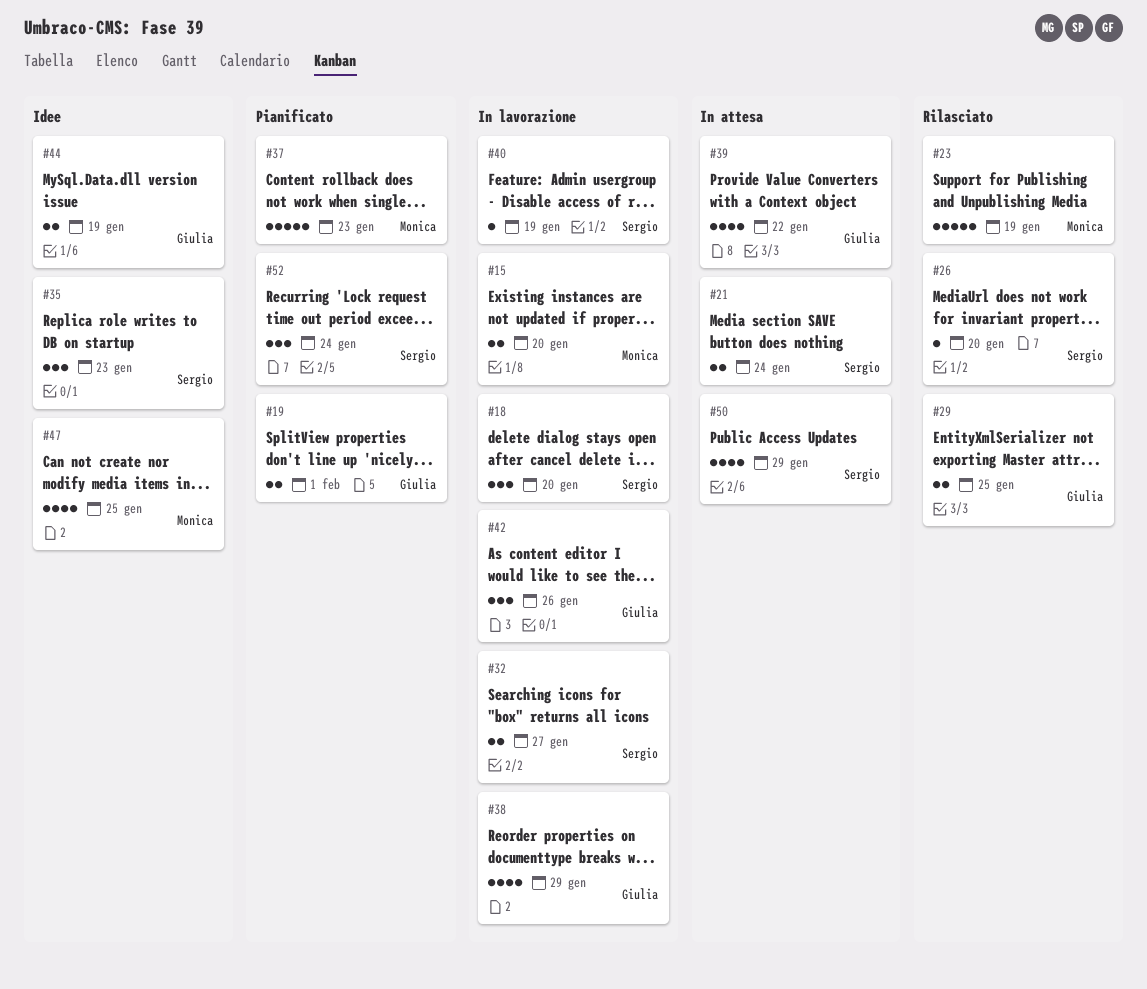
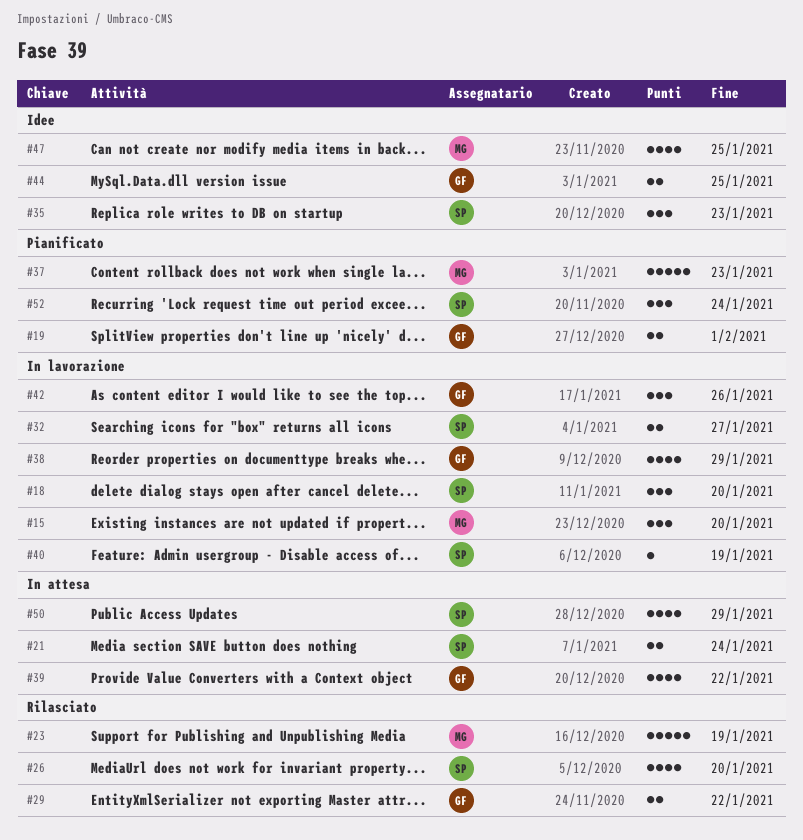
#15, estimate: 2 -> 3
#26, estimate: 1 -> 4
#29, due: Jan 25 -> Jan 22
#44, due: Jan 19 -> Jan 25

